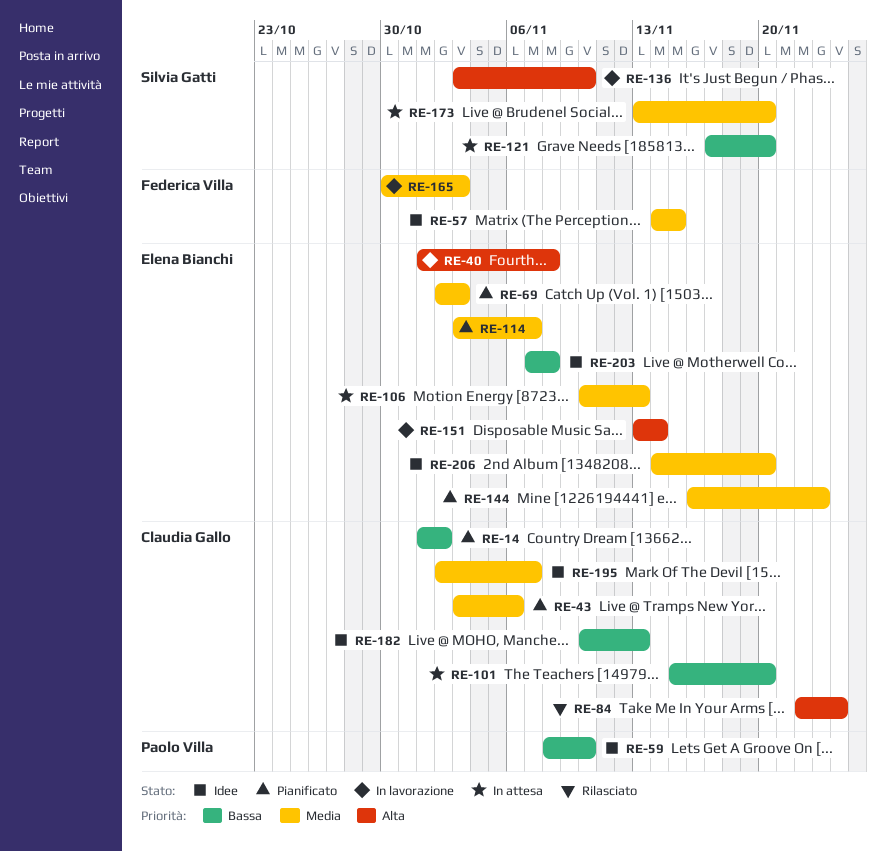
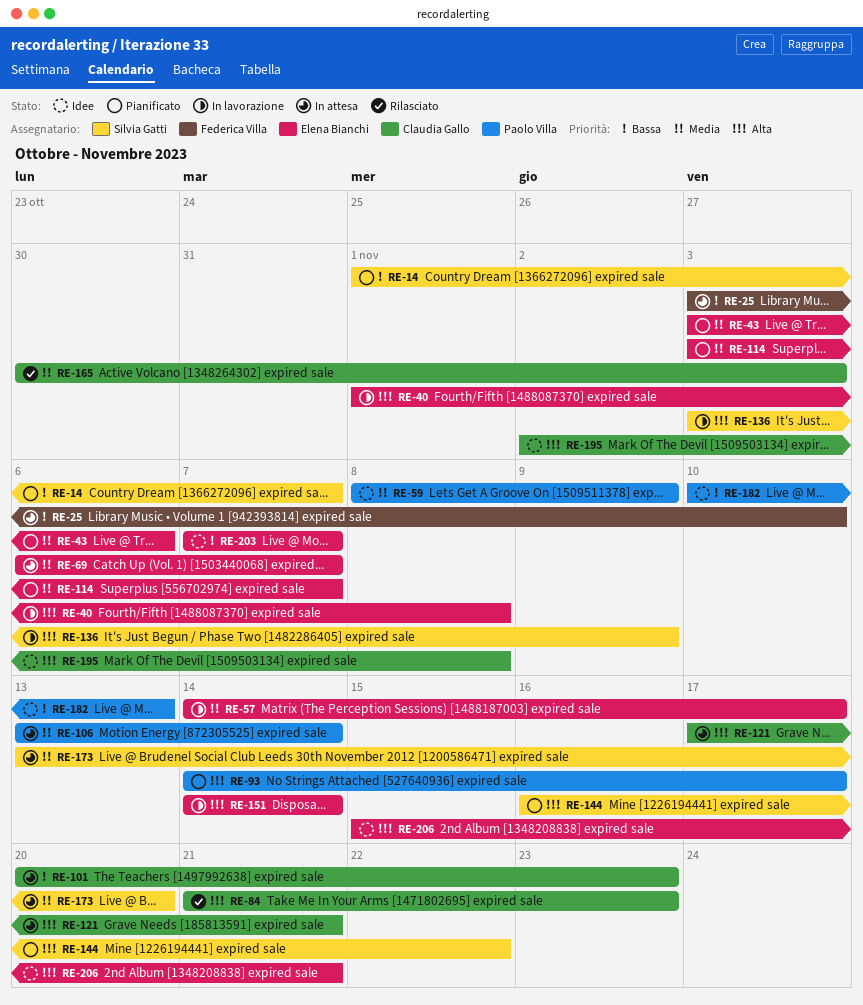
RE-14, owner: Claudia Gallo -> Silvia Gatti
RE-14, due: Nov 2 -> Nov 7
RE-25: none -> present
RE-43, owner: Claudia Gallo -> Elena Bianchi
RE-57, status: Idee -> In lavorazione
RE-57, owner: Federica Villa -> Elena Bianchi
RE-57, due: Nov 15 -> Nov 17
RE-59, priority: Bassa -> Media
RE-59, due: Nov 10 -> Nov 9
RE-69, status: Pianificato -> In attesa
RE-69, start: Nov 2 -> Nov 6
RE-69, due: Nov 3 -> Nov 7
RE-84, start: Nov 22 -> Nov 21
RE-84, due: Nov 24 -> Nov 23
RE-93: none -> present
RE-101, start: Nov 15 -> Nov 20
RE-101, due: Nov 20 -> Nov 23
RE-106, owner: Elena Bianchi -> Paolo Villa
RE-106, start: Nov 10 -> Nov 13
RE-106, due: Nov 13 -> Nov 14
RE-121, owner: Silvia Gatti -> Claudia Gallo
RE-121, priority: Bassa -> Alta
RE-121, due: Nov 20 -> Nov 21
RE-136, due: Nov 10 -> Nov 9
RE-144, owner: Elena Bianchi -> Silvia Gatti
RE-144, priority: Media -> Alta
RE-144, due: Nov 23 -> Nov 22
RE-151, start: Nov 13 -> Nov 14
RE-165, status: In lavorazione -> Rilasciato
RE-165, owner: Federica Villa -> Claudia Gallo
RE-182, owner: Claudia Gallo -> Paolo Villa
RE-195, priority: Media -> Alta
RE-195, due: Nov 7 -> Nov 8
RE-203, due: Nov 8 -> Nov 7
RE-206, priority: Media -> Alta
RE-206, start: Nov 14 -> Nov 15
RE-206, due: Nov 20 -> Nov 21

